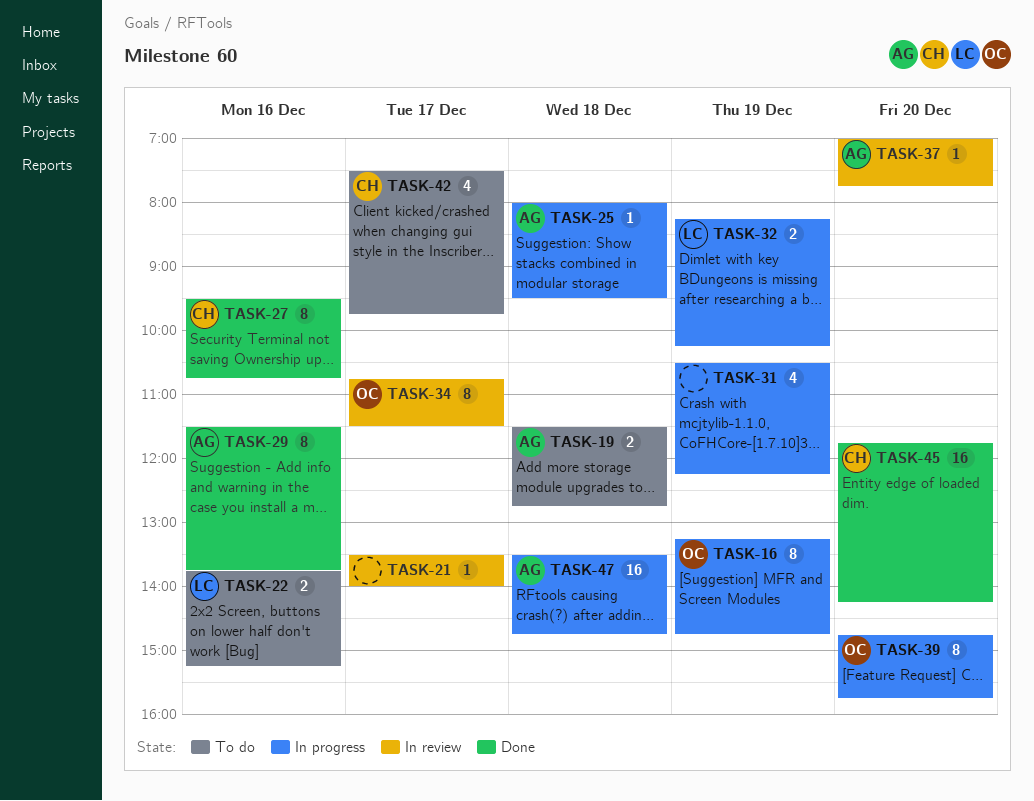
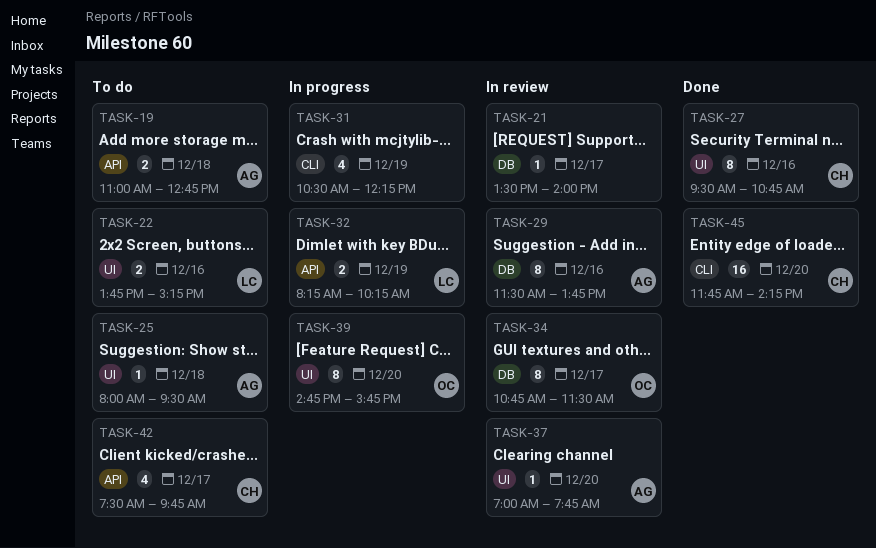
TASK-16: present -> none
TASK-19, begins: 11:30 -> 11:00
TASK-25, status: In progress -> To do
TASK-29, status: Done -> In review
TASK-47: present -> none

